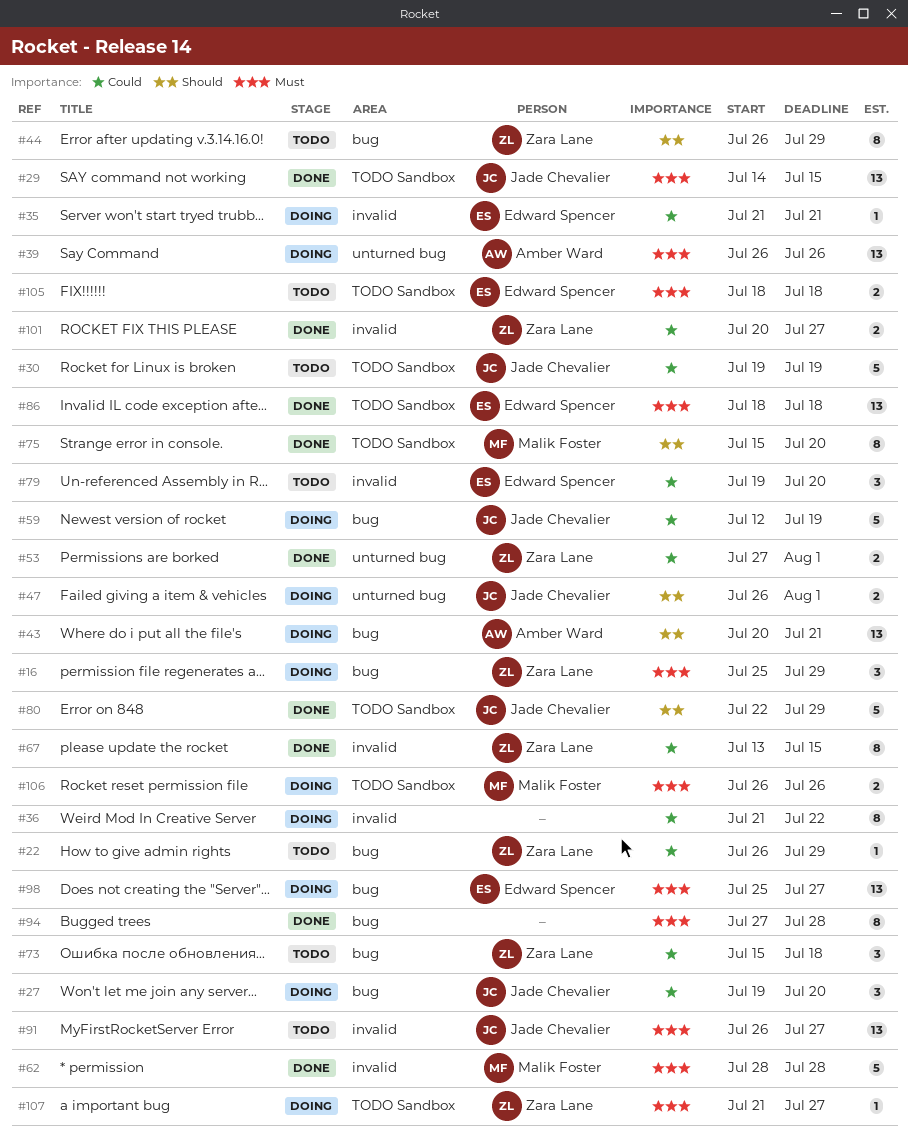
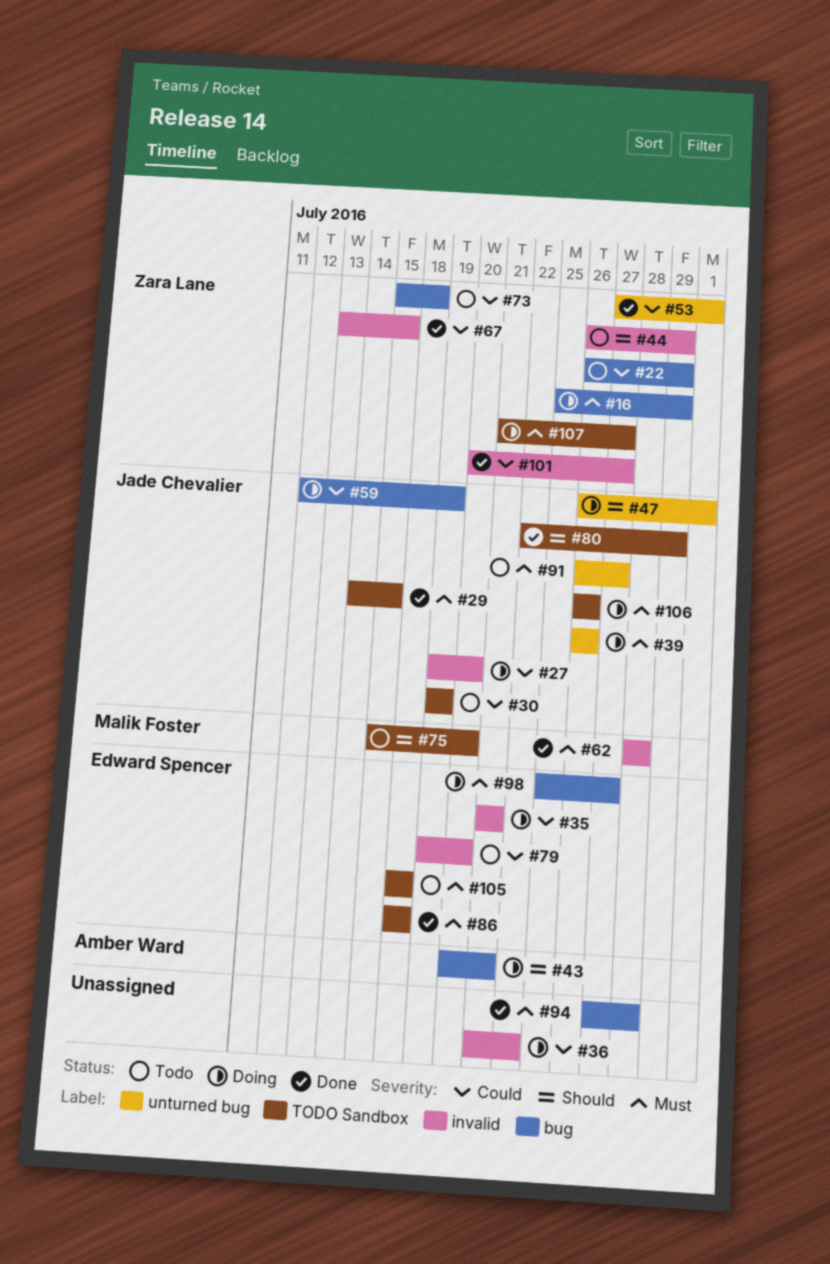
#27, label: bug -> invalid
#39, owner: Amber Ward -> Jade Chevalier
#44, label: bug -> invalid
#75, status: Done -> Todo
#91, label: invalid -> unturned bug
#106, owner: Malik Foster -> Jade Chevalier

